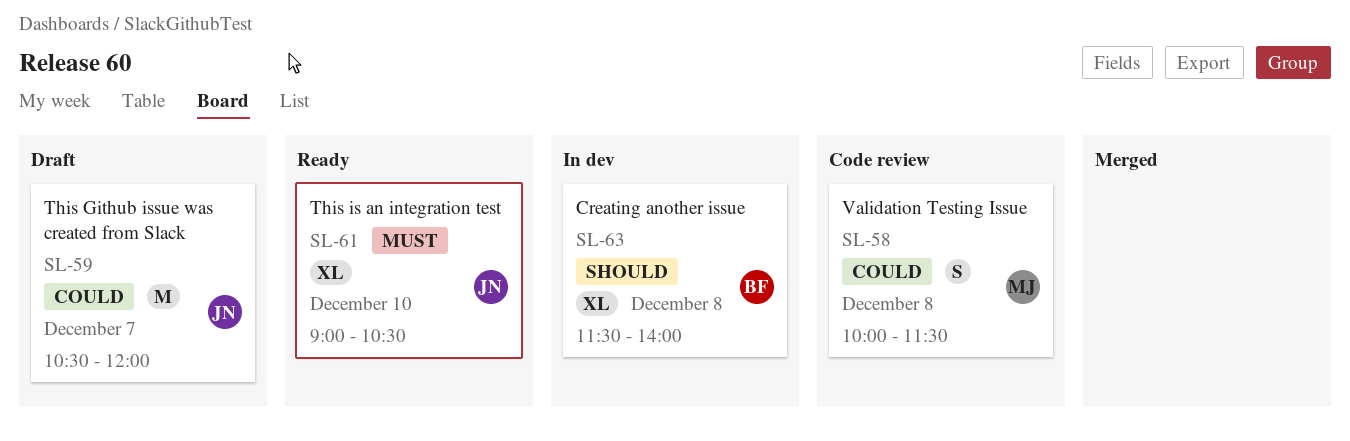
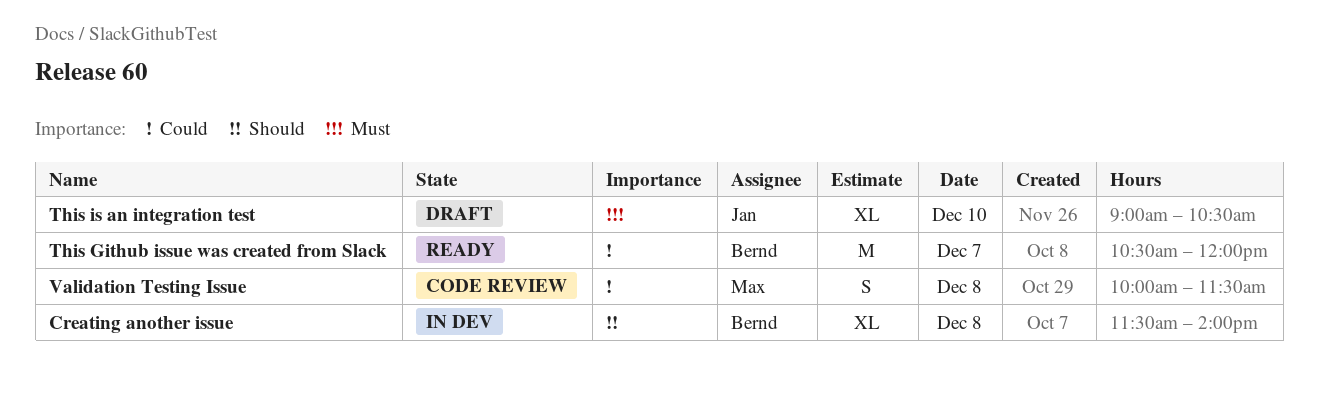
This Github issue was created from Slack, status: Draft -> Ready
This Github issue was created from Slack, owner: Jan -> Bernd
This is an integration test, status: Ready -> Draft

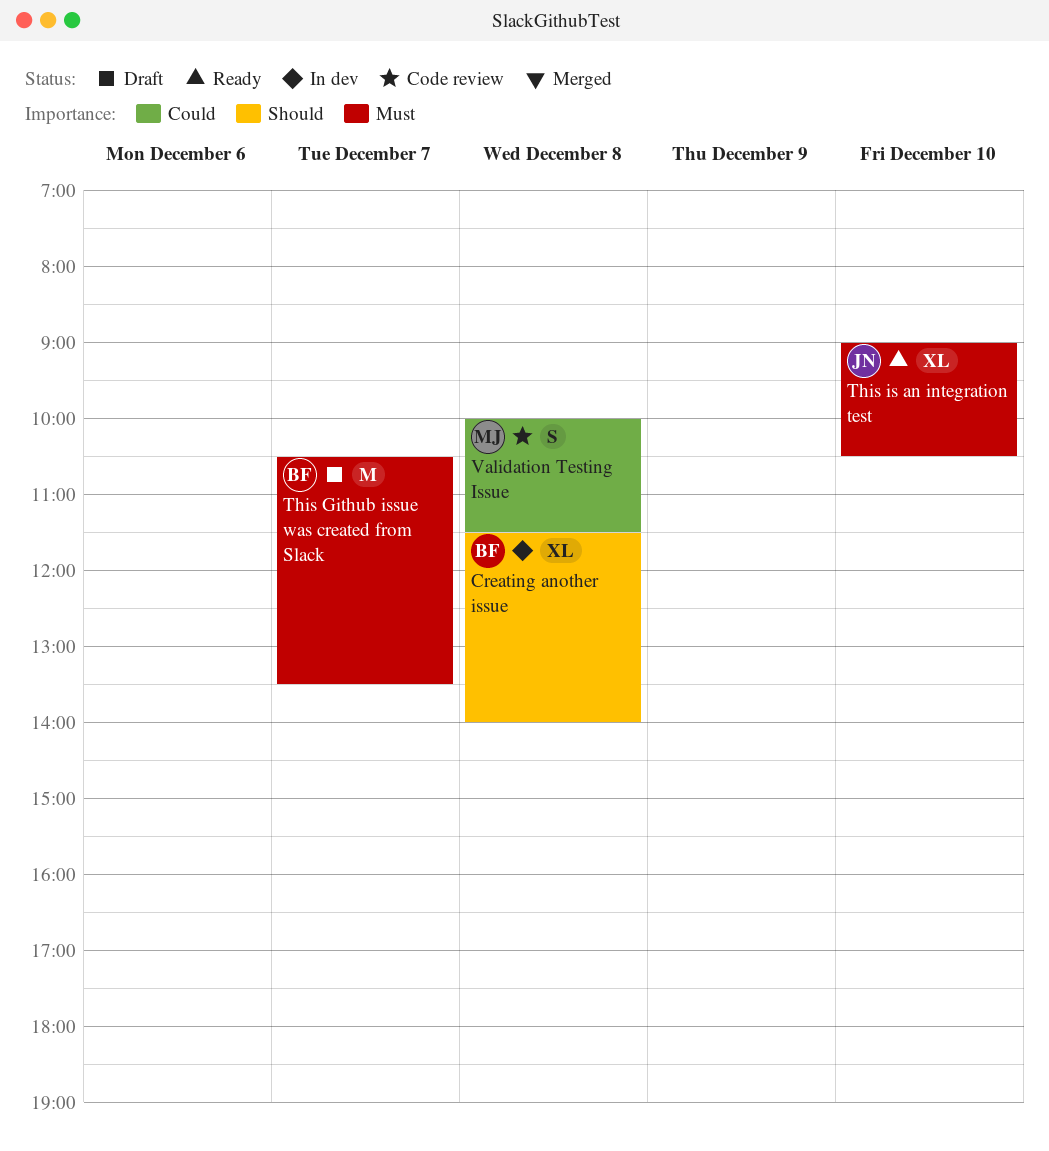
This Github issue was created from Slack, status: Ready -> Draft
This Github issue was created from Slack, priority: Could -> Must
This Github issue was created from Slack, ends: 12:00 -> 13:30
This is an integration test, status: Draft -> Ready

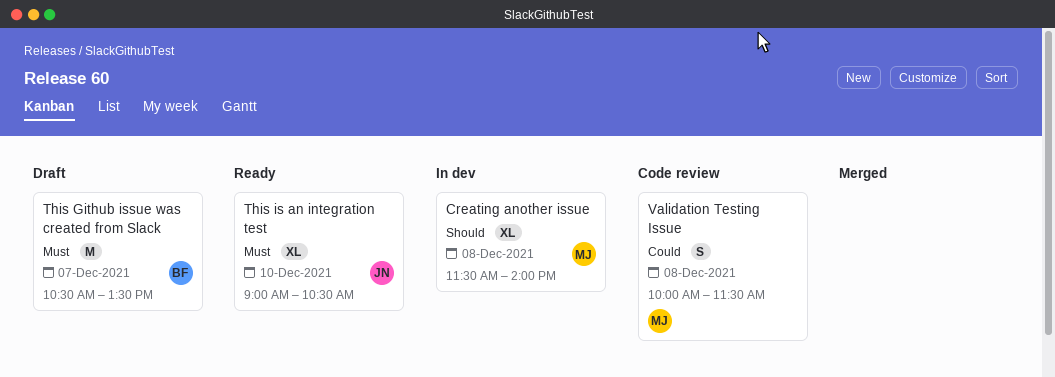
Creating another issue, owner: BF -> MJ

